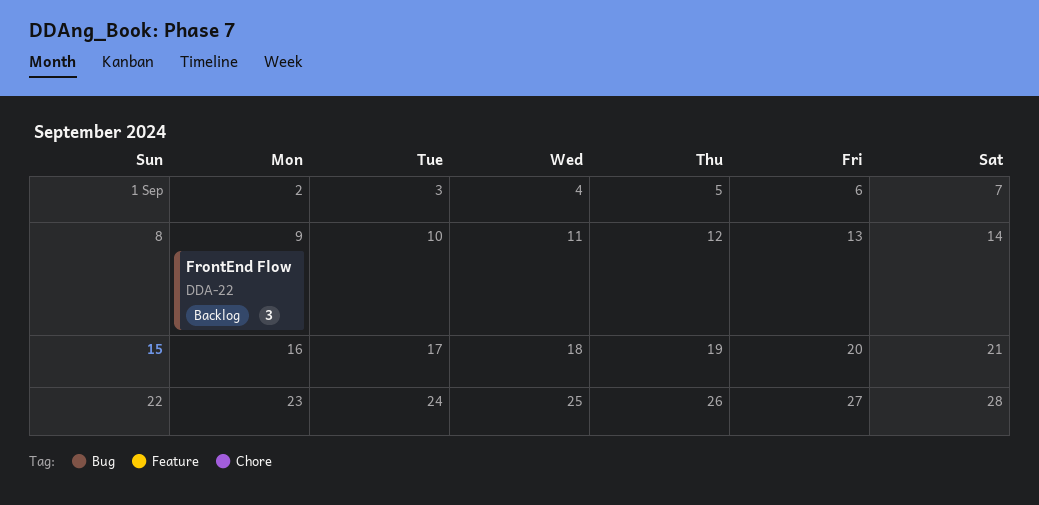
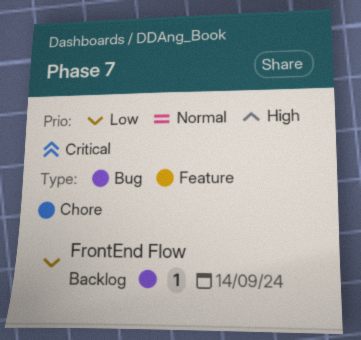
FrontEnd Flow, estimate: 3 -> 1
FrontEnd Flow, due: Sep 9 -> Sep 14

